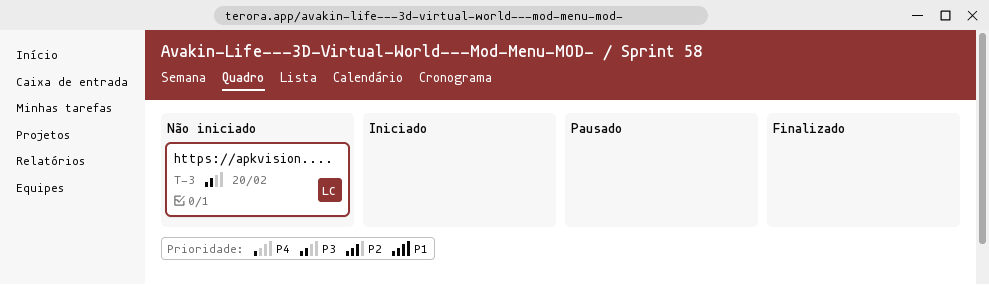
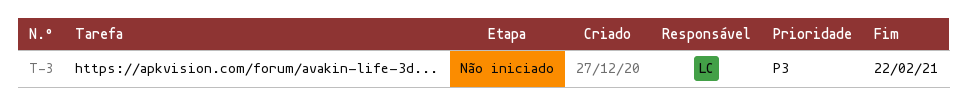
T-3, due: Feb 20 -> Feb 22

